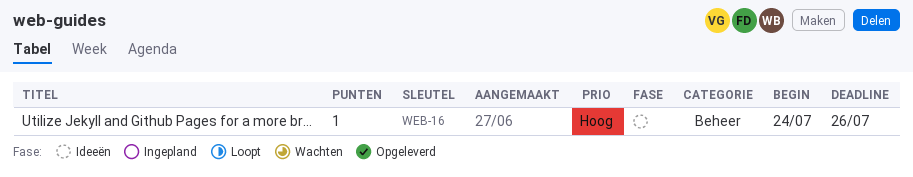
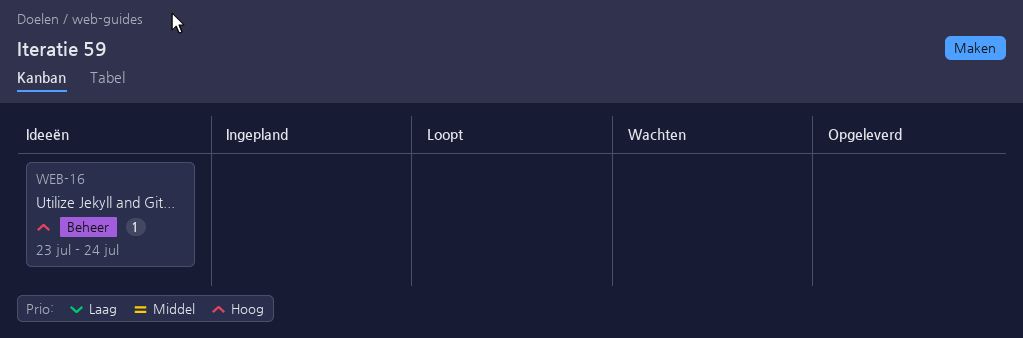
WEB-16, start: Jul 24 -> Jul 23
WEB-16, due: Jul 26 -> Jul 24

